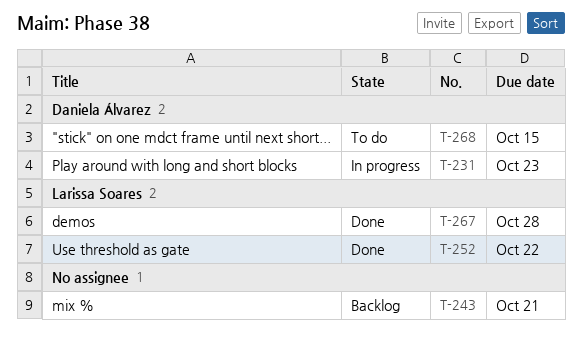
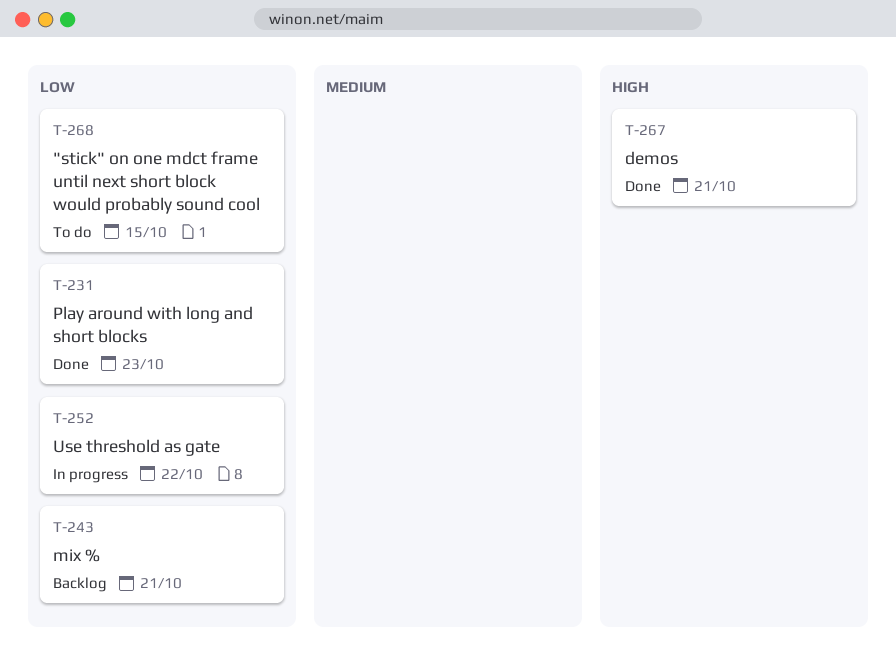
T-231, status: In progress -> Done
T-252, status: Done -> In progress
T-267, due: Oct 28 -> Oct 21

